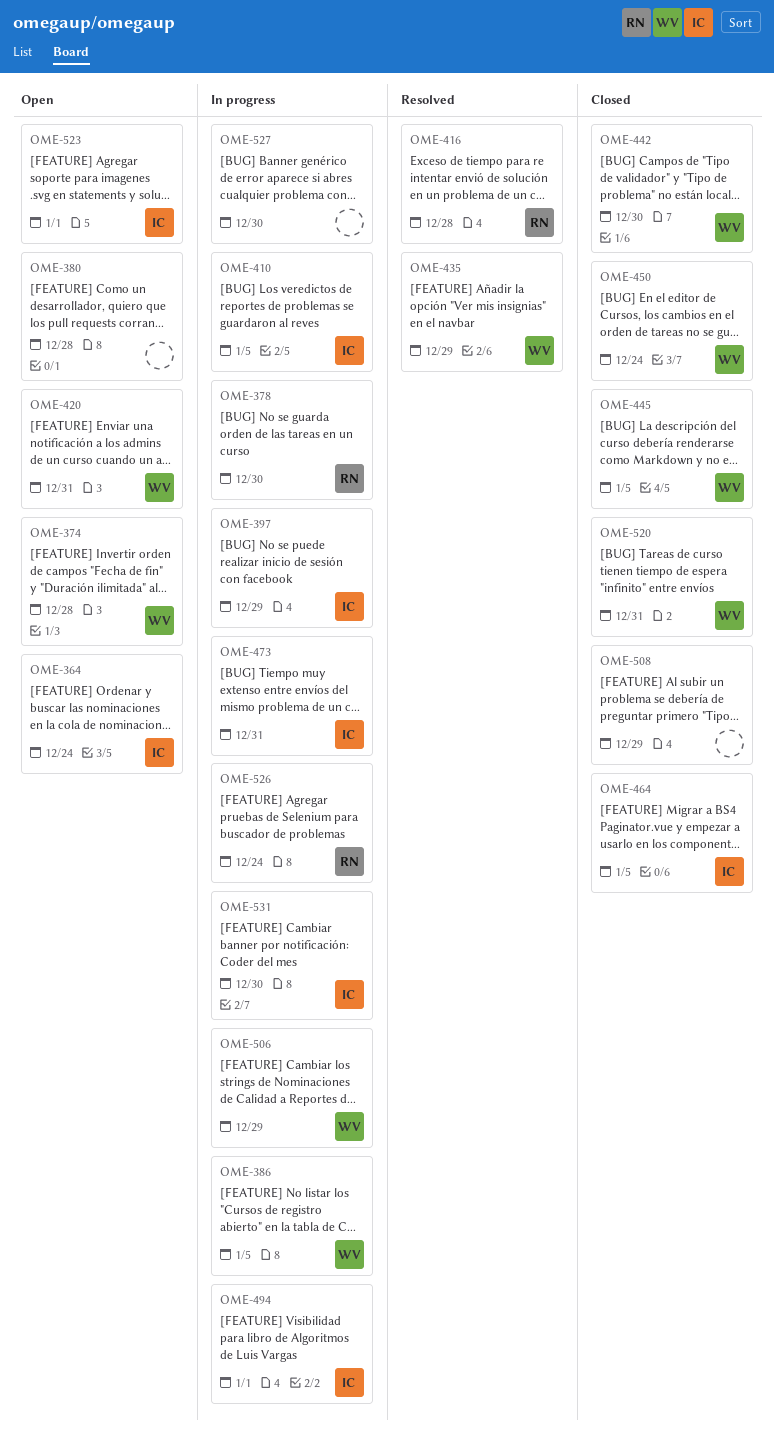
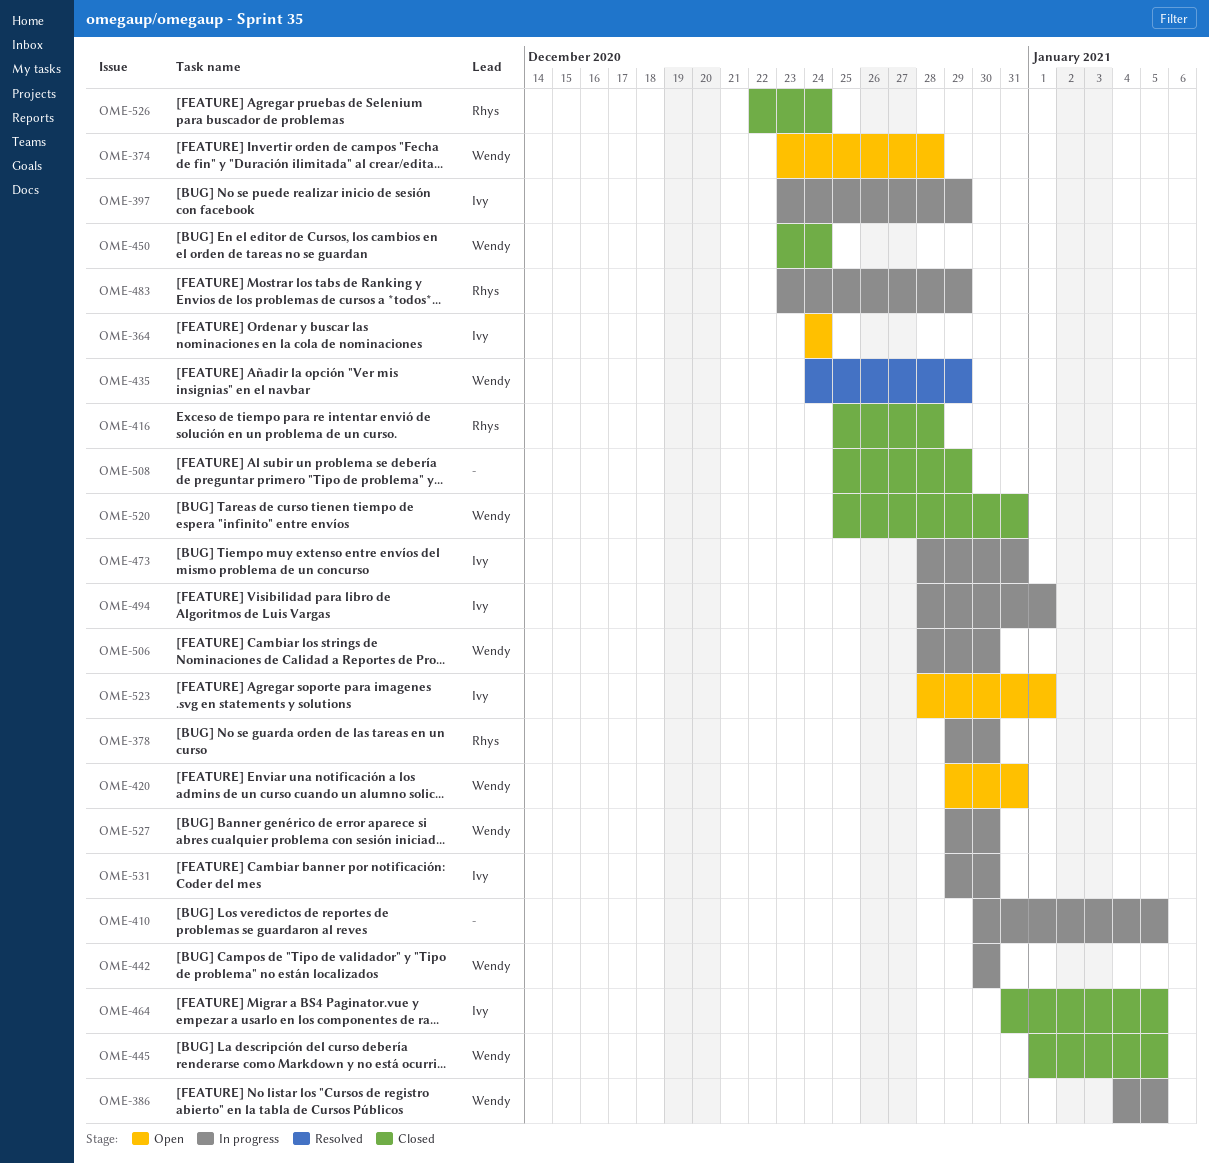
OME-380: present -> none
OME-410, owner: Ivy -> none
OME-416, status: Resolved -> Closed
OME-442, status: Closed -> In progress
OME-483: none -> present
OME-506, due: Dec 29 -> Dec 30
OME-526, status: In progress -> Closed
OME-527, owner: none -> Wendy

